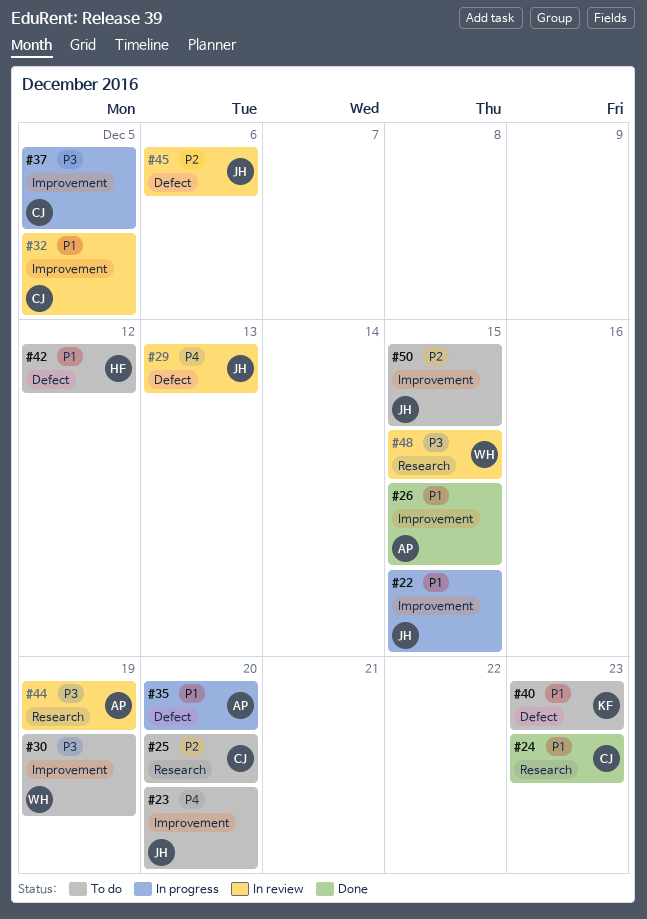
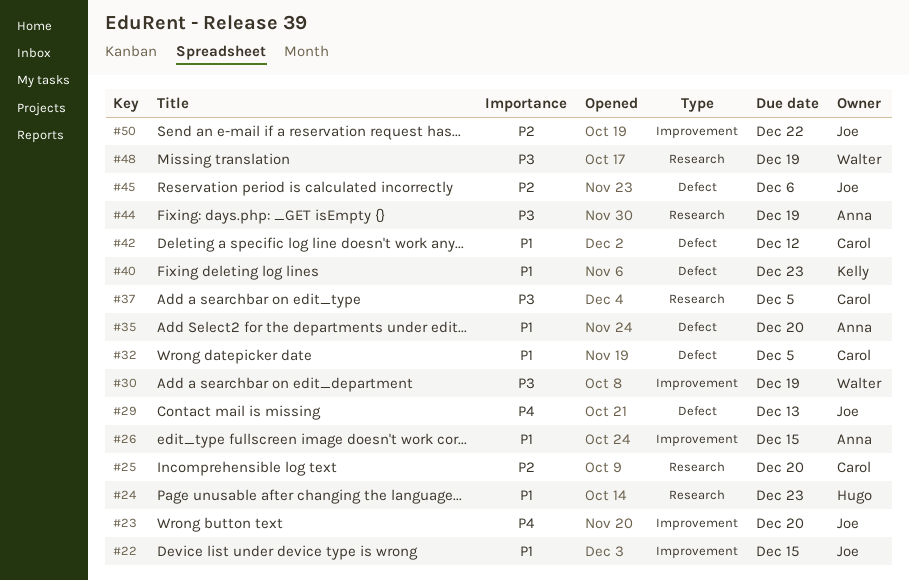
#24, owner: Carol -> Hugo
#32, label: Improvement -> Defect
#37, label: Improvement -> Research
#42, owner: Hugo -> Carol
#48, due: Dec 15 -> Dec 19
#50, due: Dec 15 -> Dec 22

